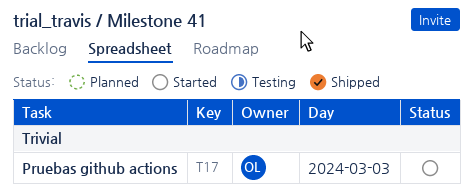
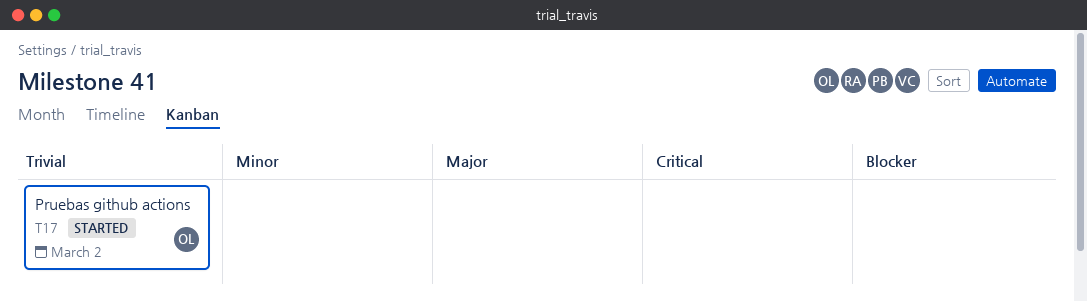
T17, day: Mar 3 -> Mar 2

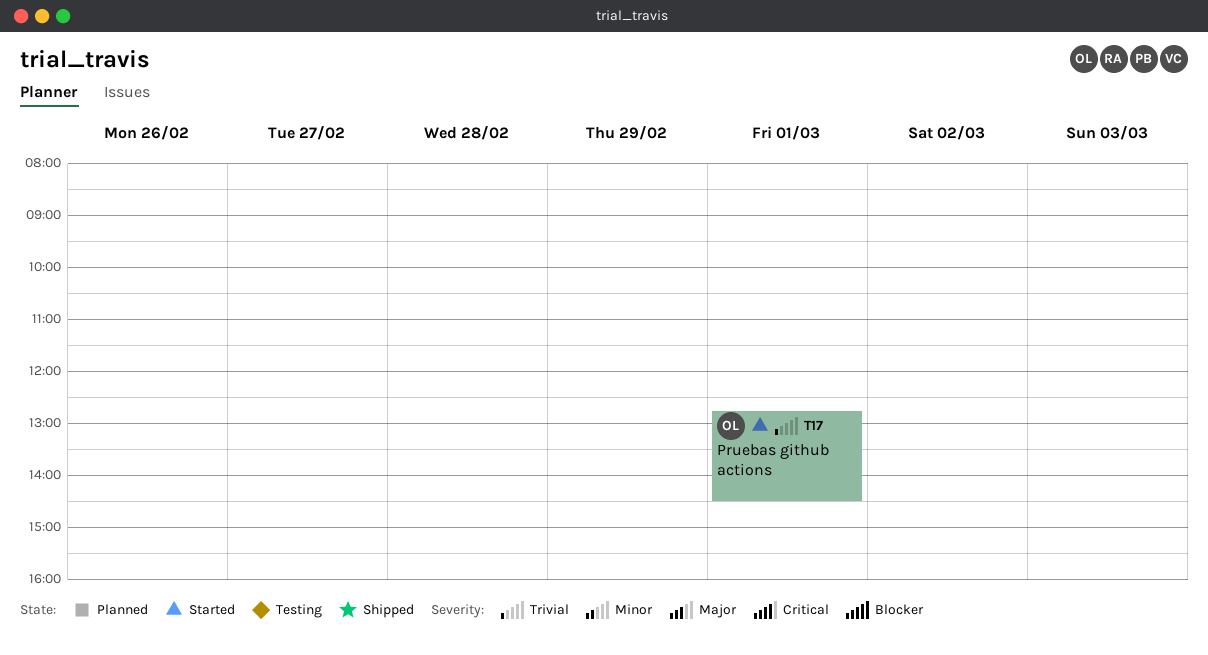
T17, day: Mar 2 -> Mar 1

